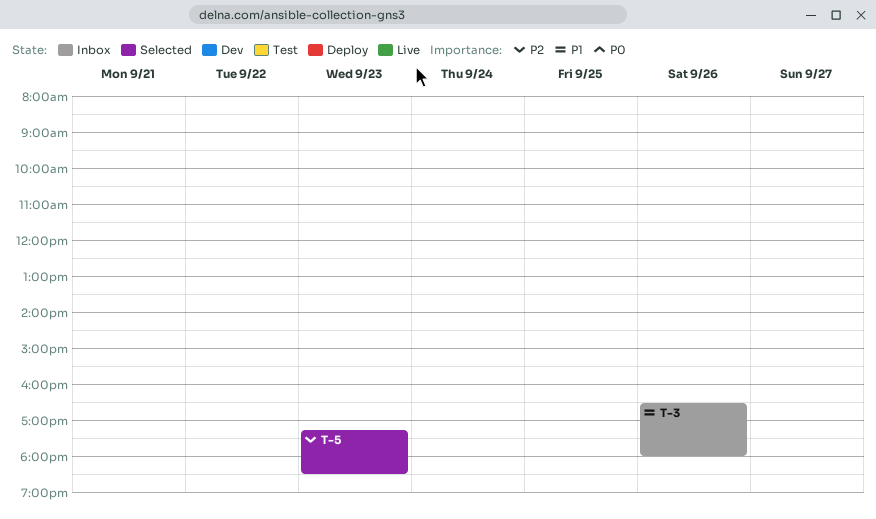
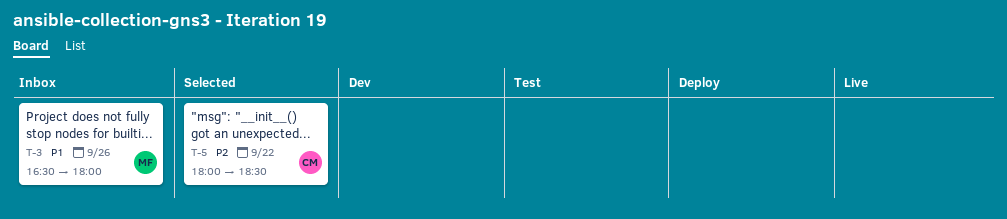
T-5, day: Sep 23 -> Sep 22
T-5, begins: 17:15 -> 18:00

